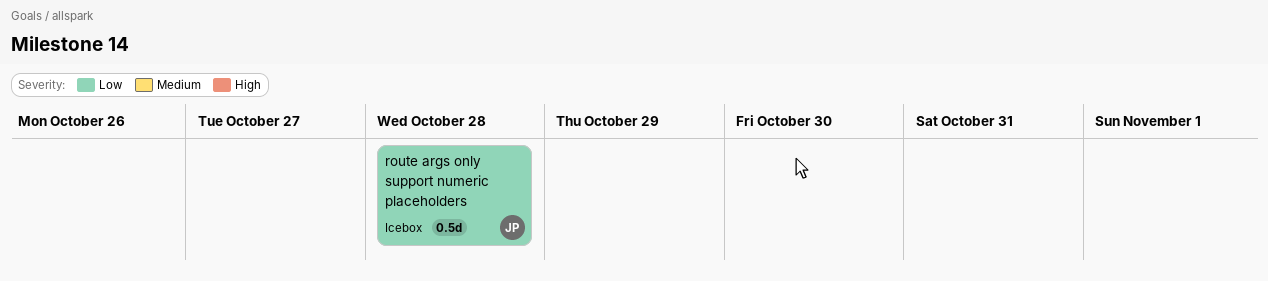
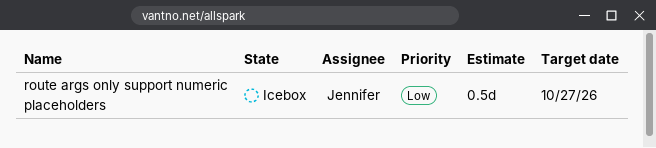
route args only support numeric placeholders, due: Oct 28 -> Oct 27

